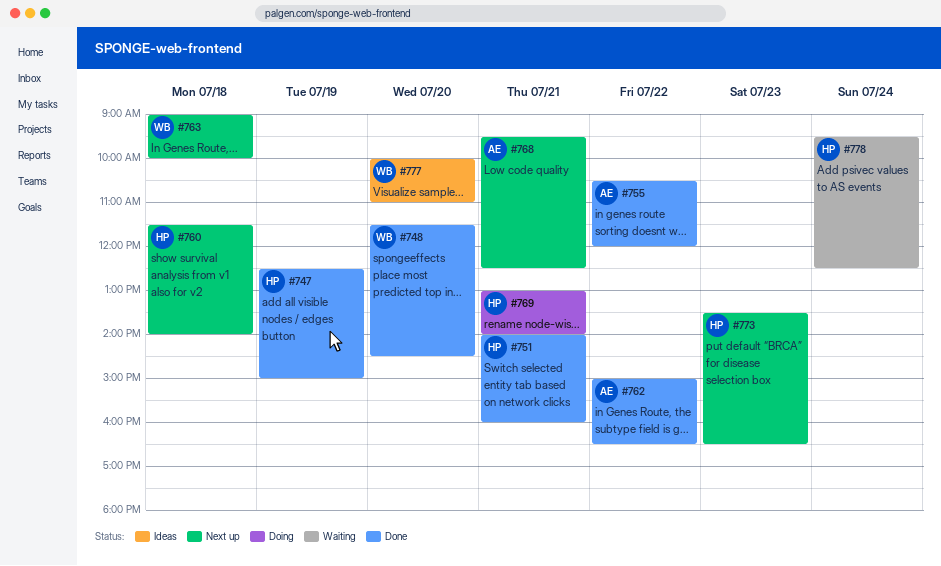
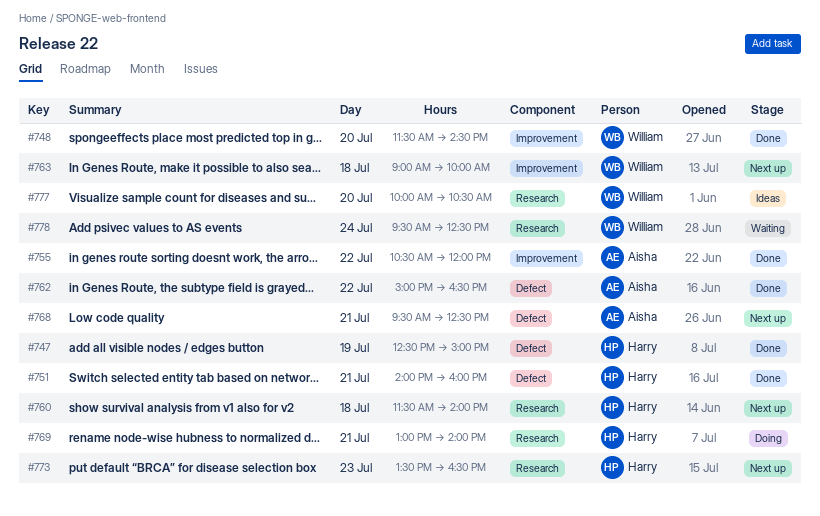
#777, ends: 11:00 -> 10:30
#778, owner: Harry -> William

